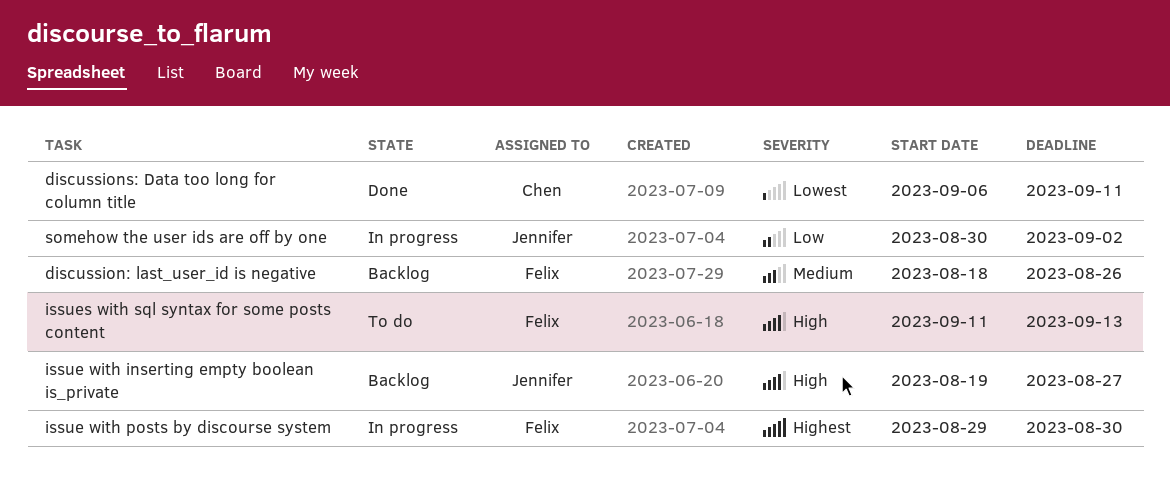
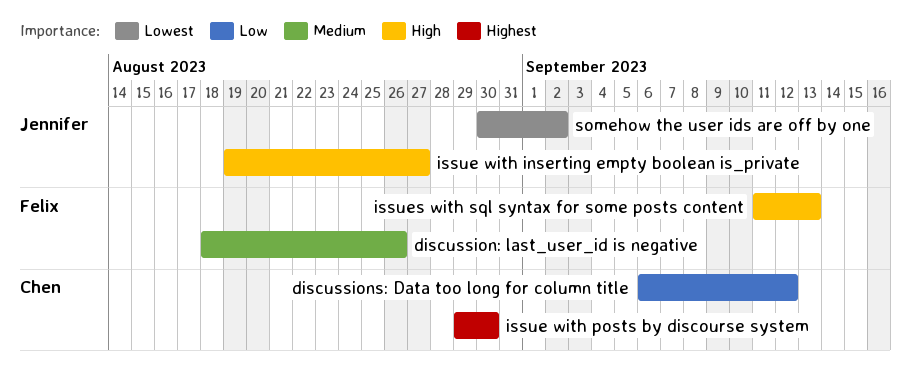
discussions: Data too long for column title, priority: Lowest -> Low
discussions: Data too long for column title, due: Sep 11 -> Sep 12
issue with posts by discourse system, owner: Felix -> Chen
somehow the user ids are off by one, priority: Low -> Lowest

